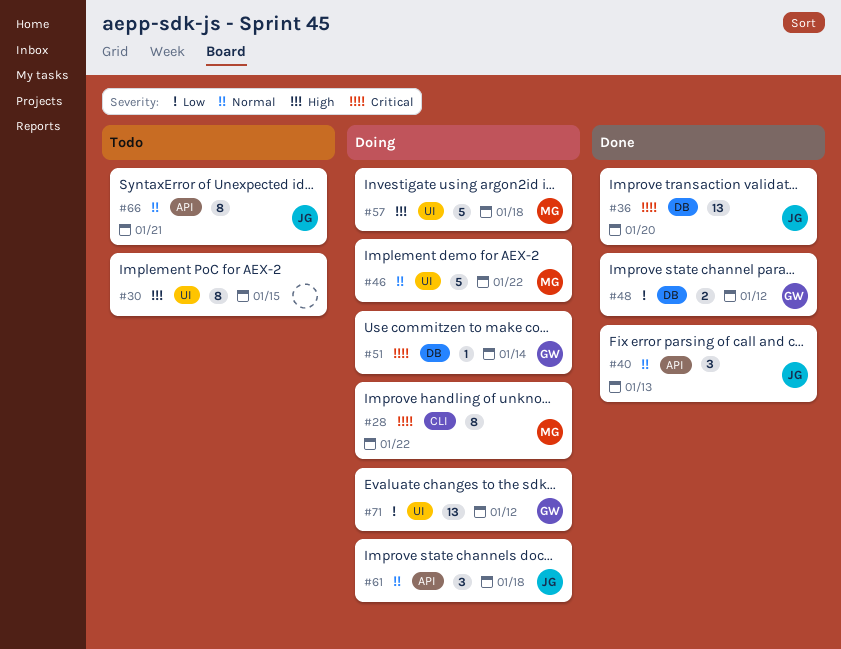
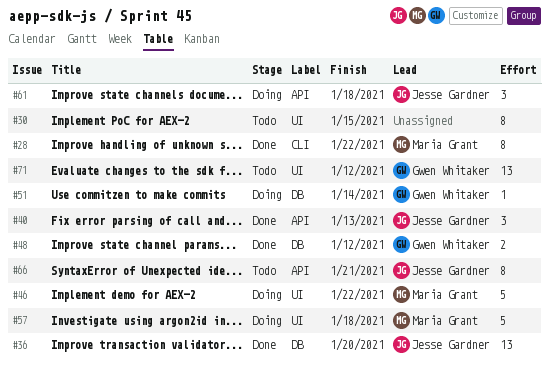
#28, status: Doing -> Done
#71, status: Doing -> Todo

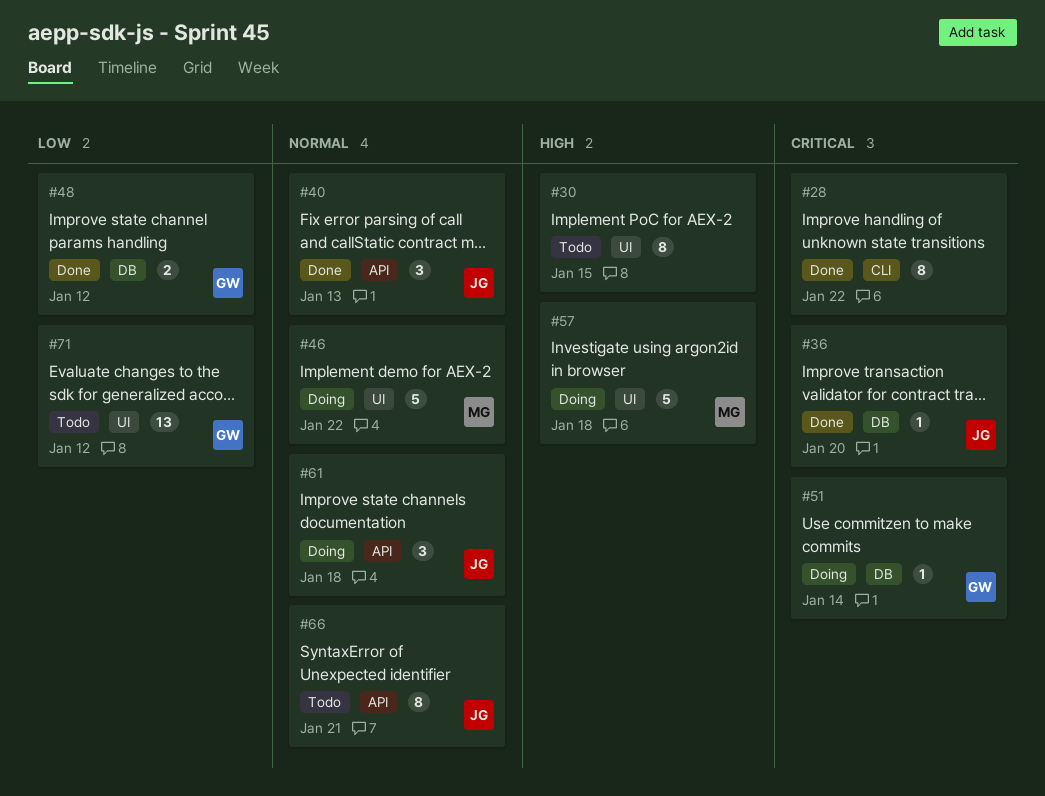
#28, owner: Maria Grant -> none
#36, estimate: 13 -> 1

